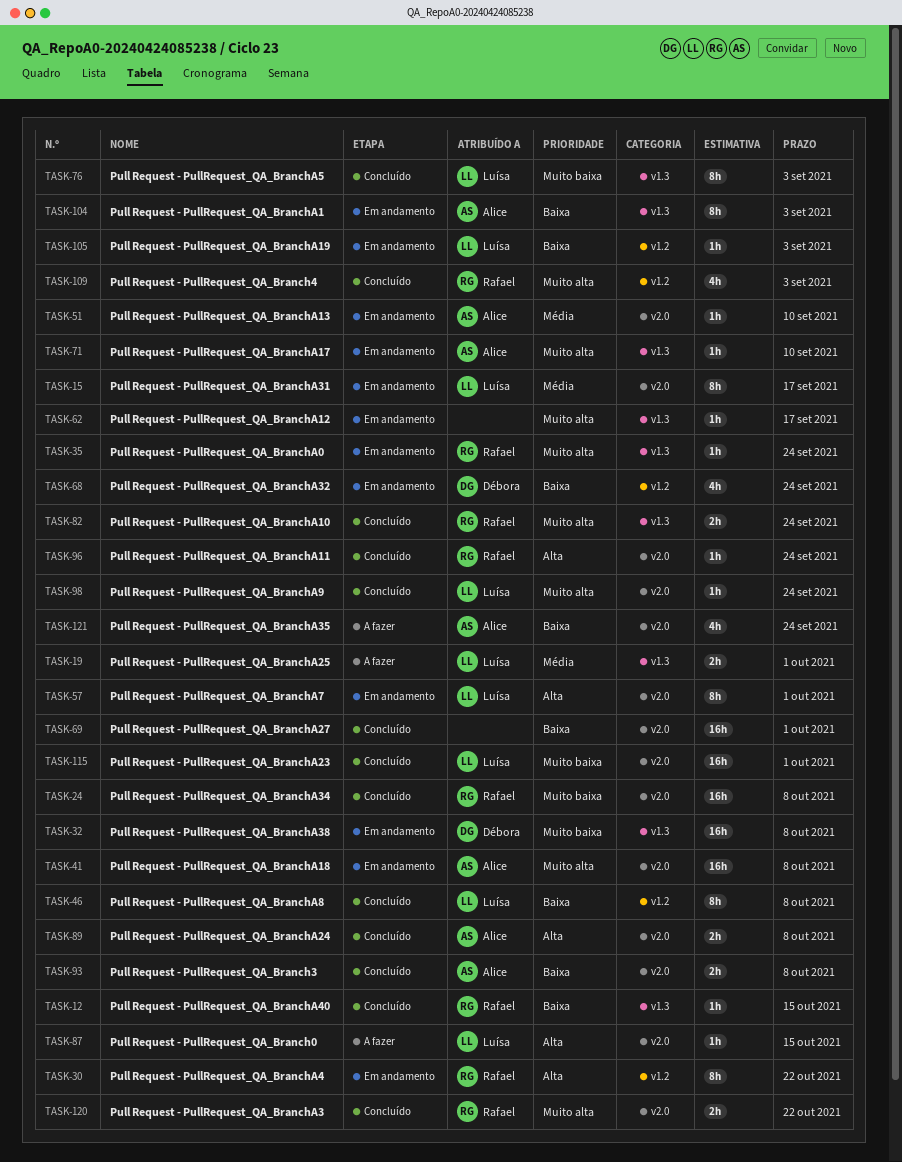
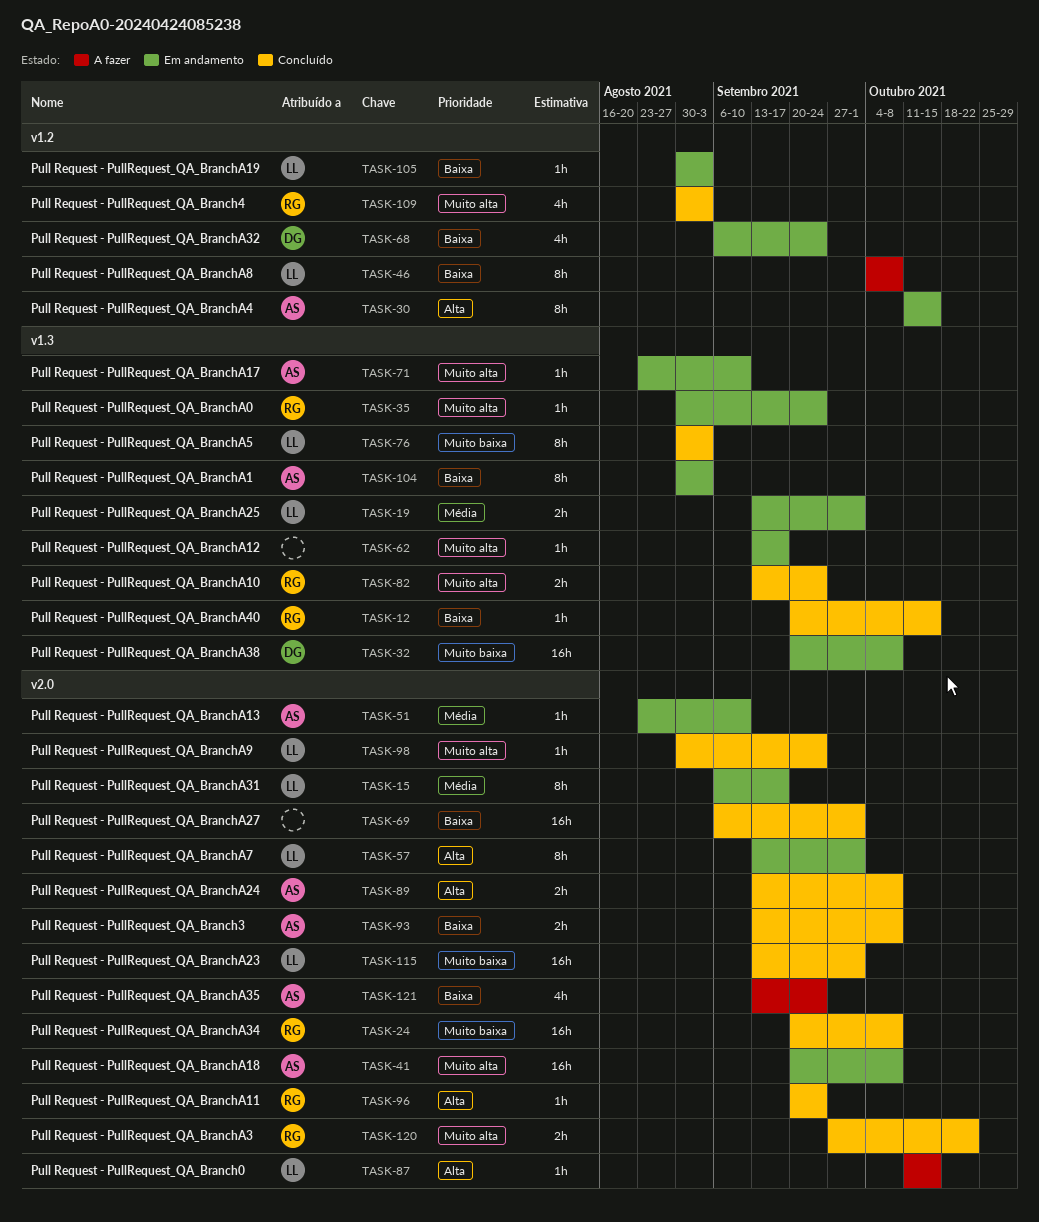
TASK-19, status: A fazer -> Em andamento
TASK-30, owner: Rafael -> Alice
TASK-30, due: Oct 22 -> Oct 15
TASK-46, status: Concluído -> A fazer

